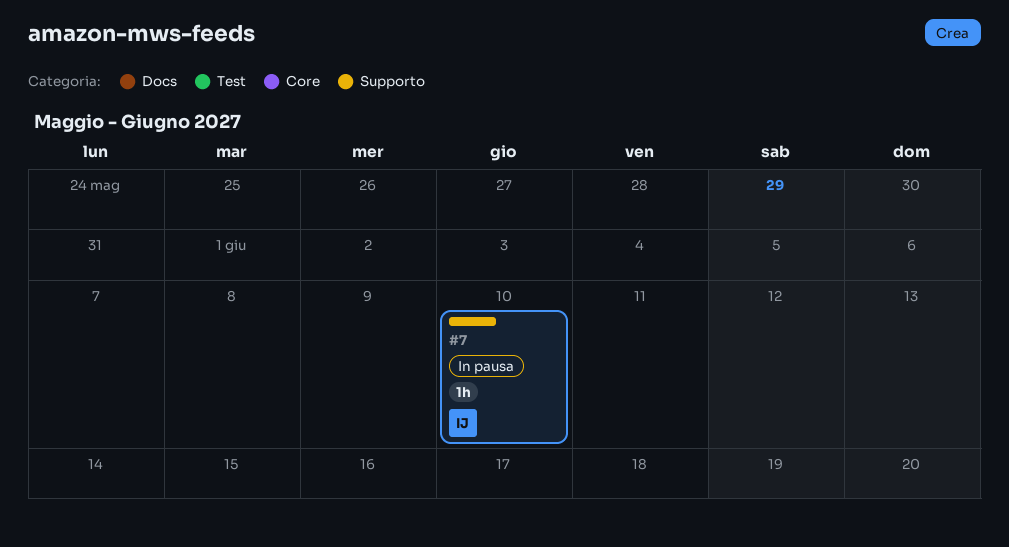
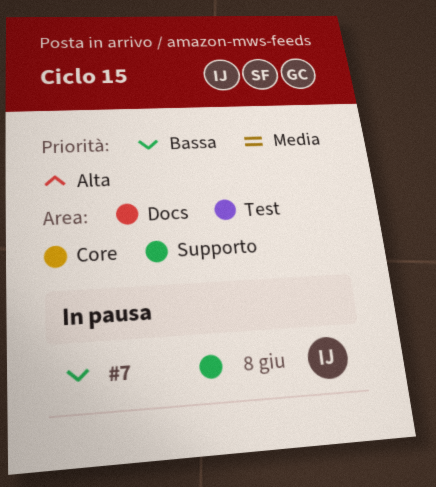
#7, due: Jun 10 -> Jun 8

